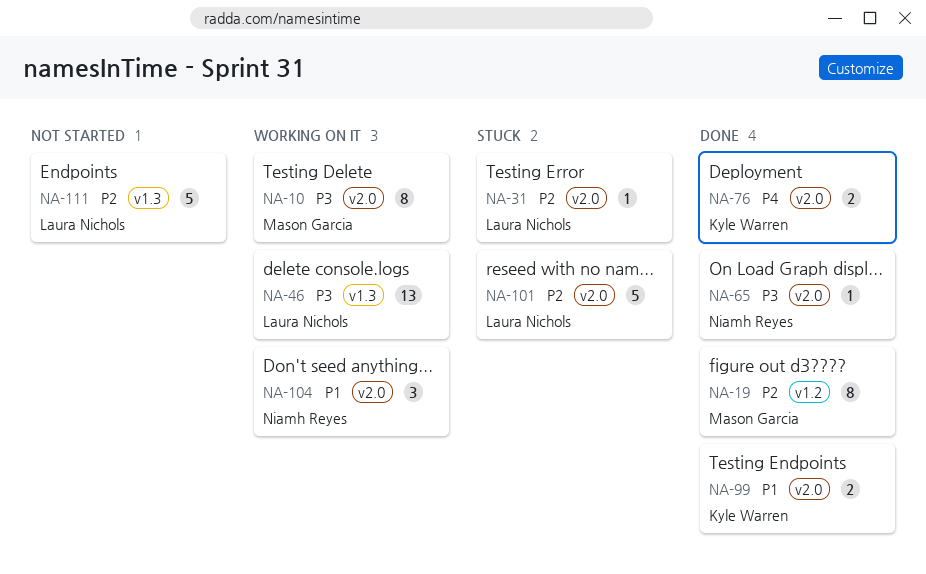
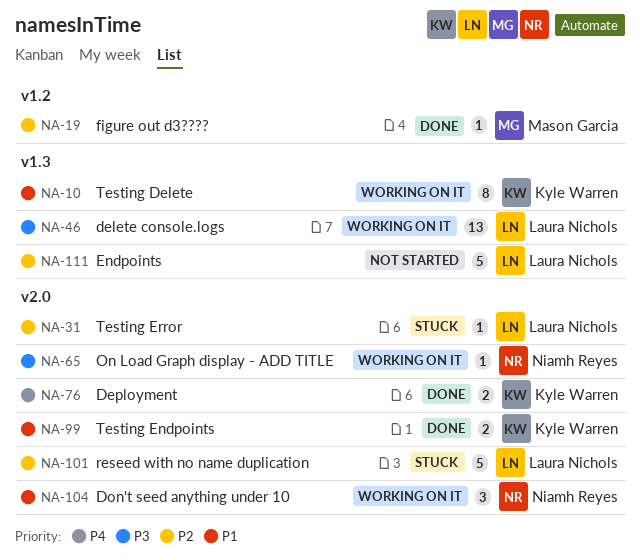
NA-10, owner: Mason Garcia -> Kyle Warren
NA-10, priority: P3 -> P1
NA-10, label: v2.0 -> v1.3
NA-19, estimate: 8 -> 1
NA-65, status: Done -> Working on it

